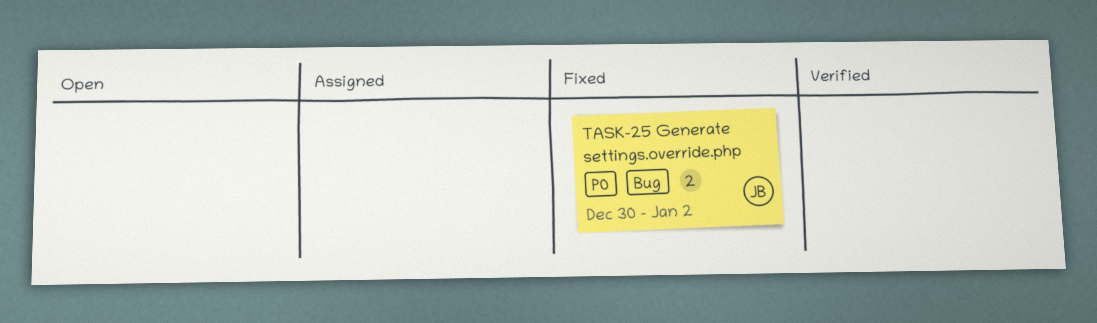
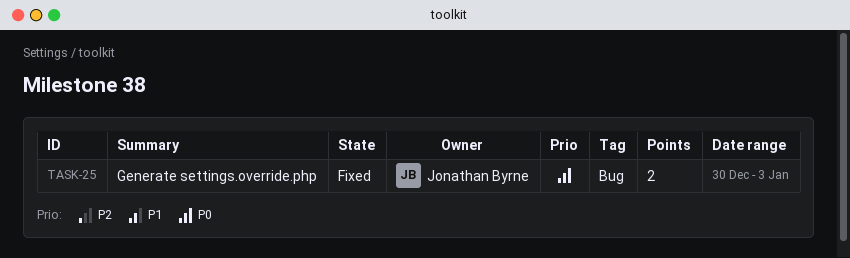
TASK-25, due: Jan 2 -> Jan 3

